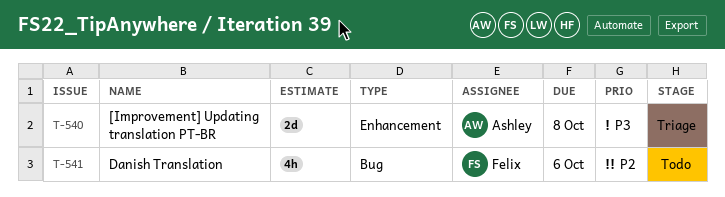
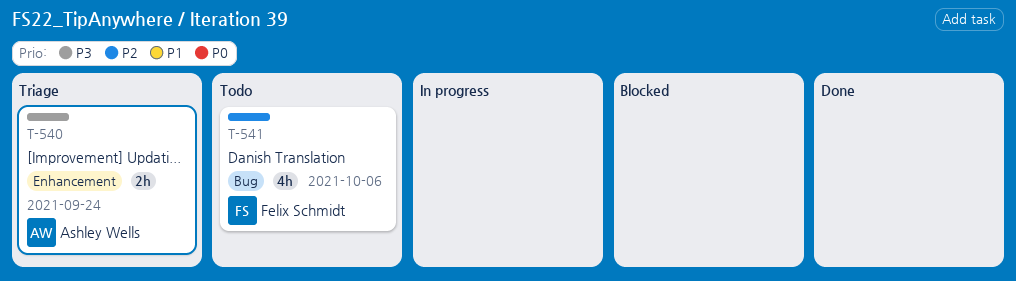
T-540, estimate: 2d -> 2h
T-540, due: Oct 8 -> Sep 24

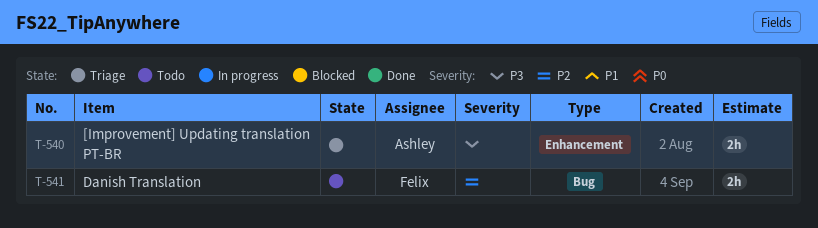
T-541, estimate: 4h -> 2h

